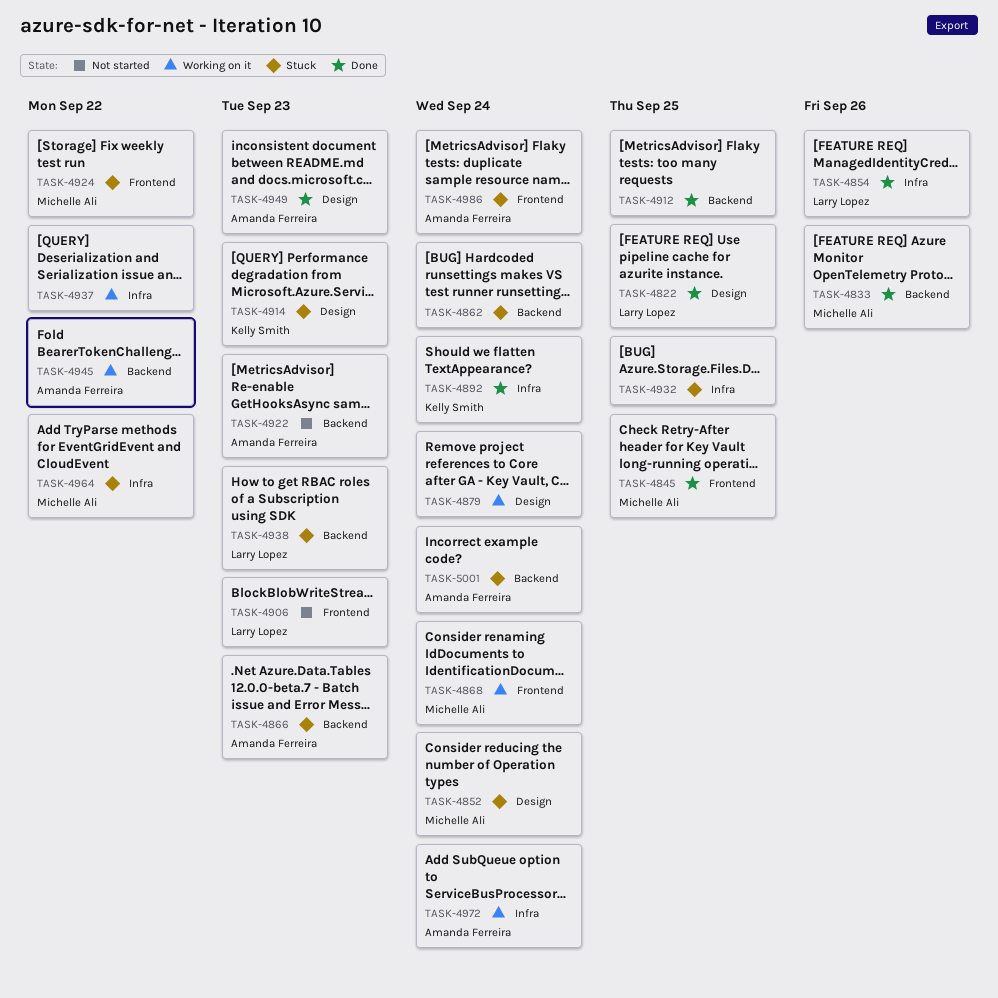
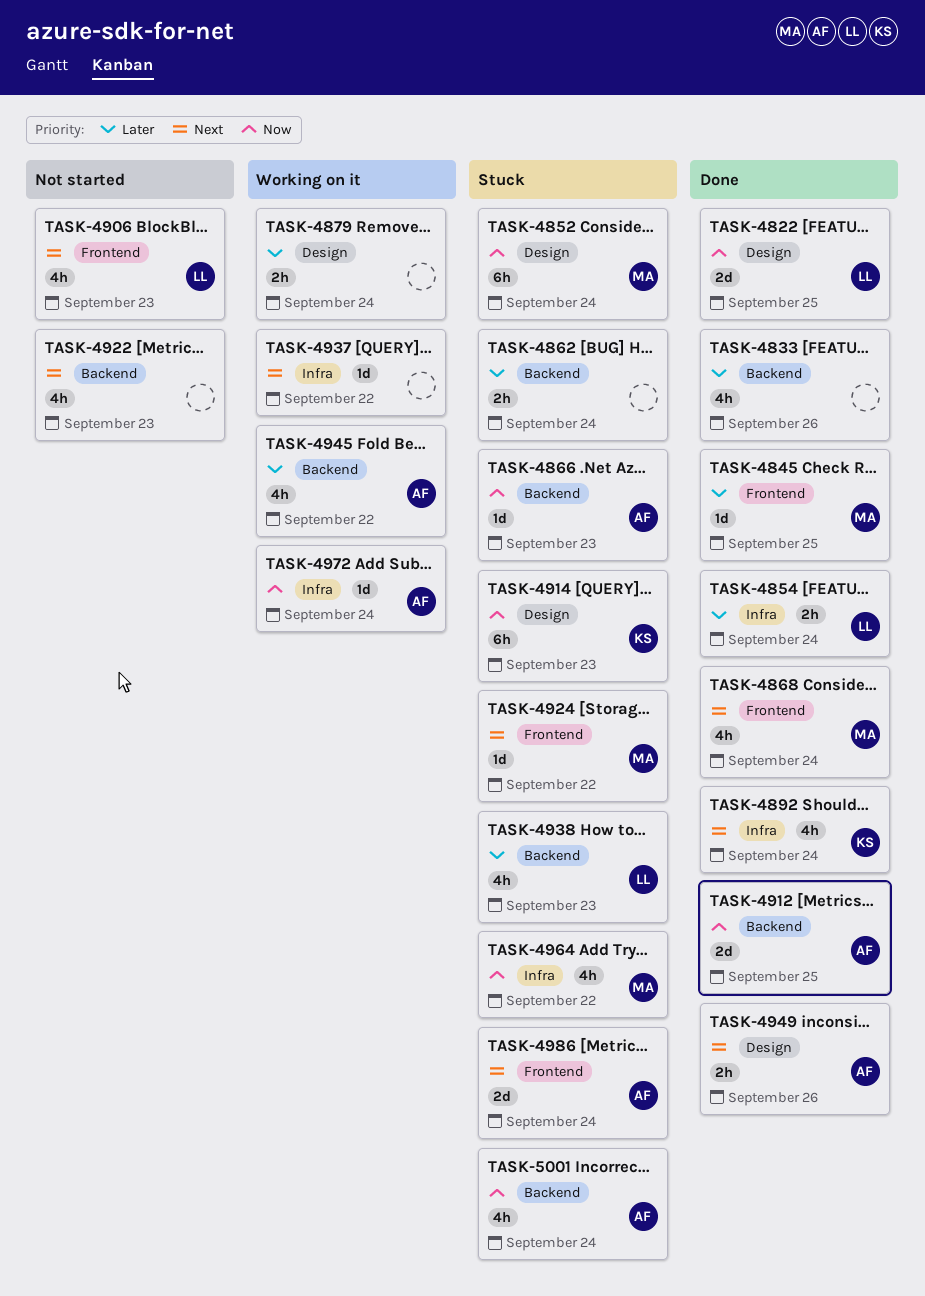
TASK-4833, owner: Michelle Ali -> none
TASK-4854, due: Sep 26 -> Sep 24
TASK-4868, status: Working on it -> Done
TASK-4912, owner: none -> Amanda Ferreira
TASK-4922, owner: Amanda Ferreira -> none
TASK-4932: present -> none
TASK-4949, due: Sep 23 -> Sep 26

